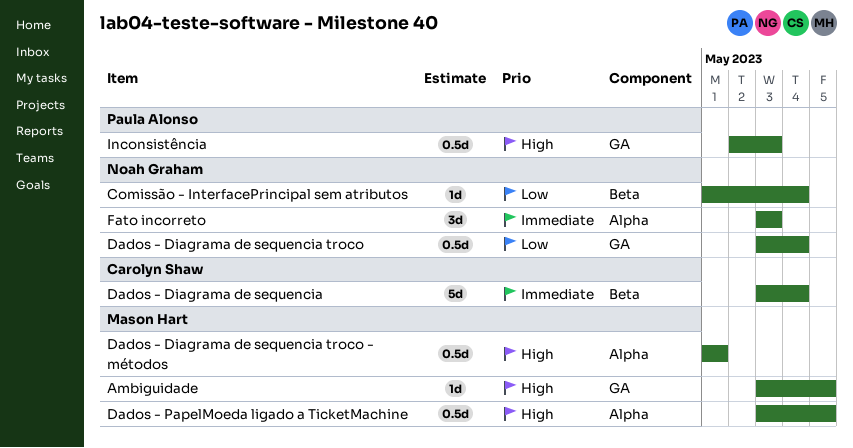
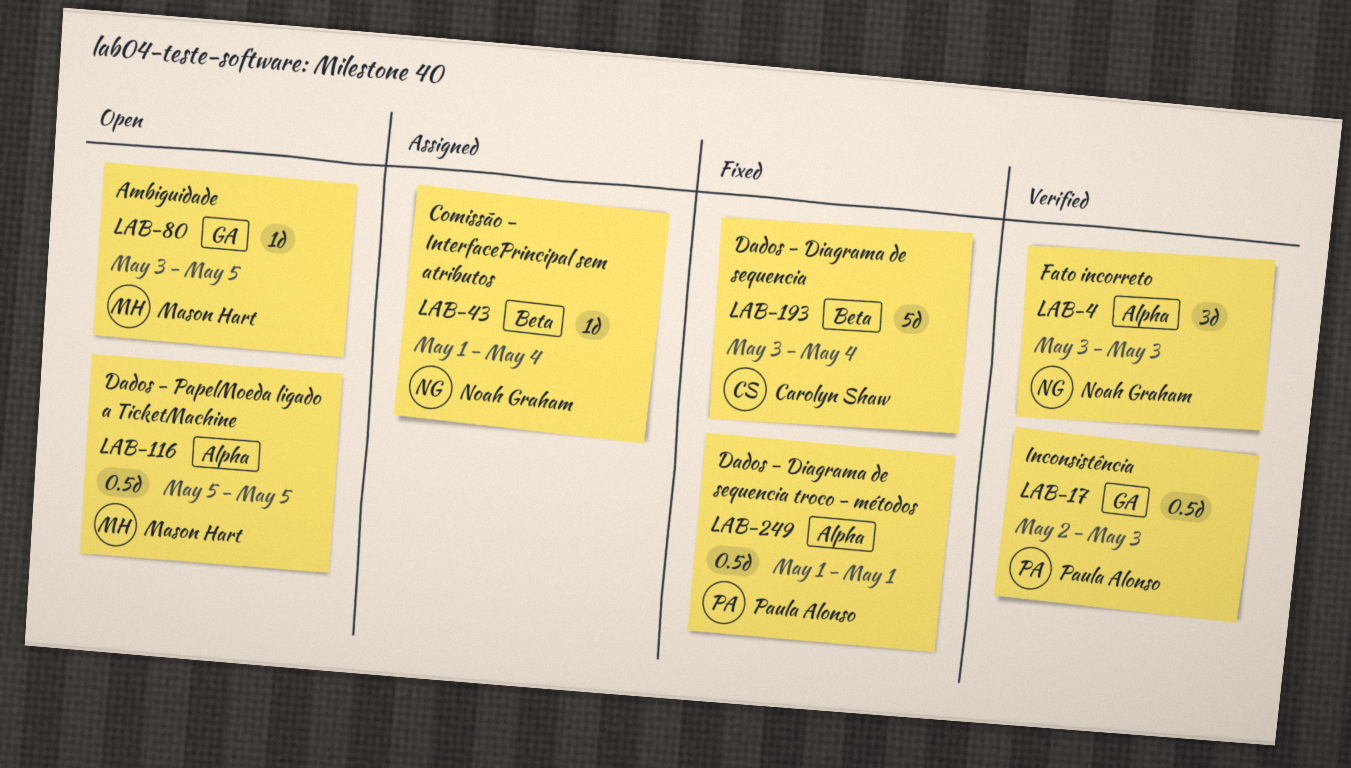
Dados - Diagrama de sequencia troco: present -> none
Dados - Diagrama de sequencia troco - métodos, owner: Mason Hart -> Paula Alonso
Dados - PapelMoeda ligado a TicketMachine, start: May 3 -> May 5

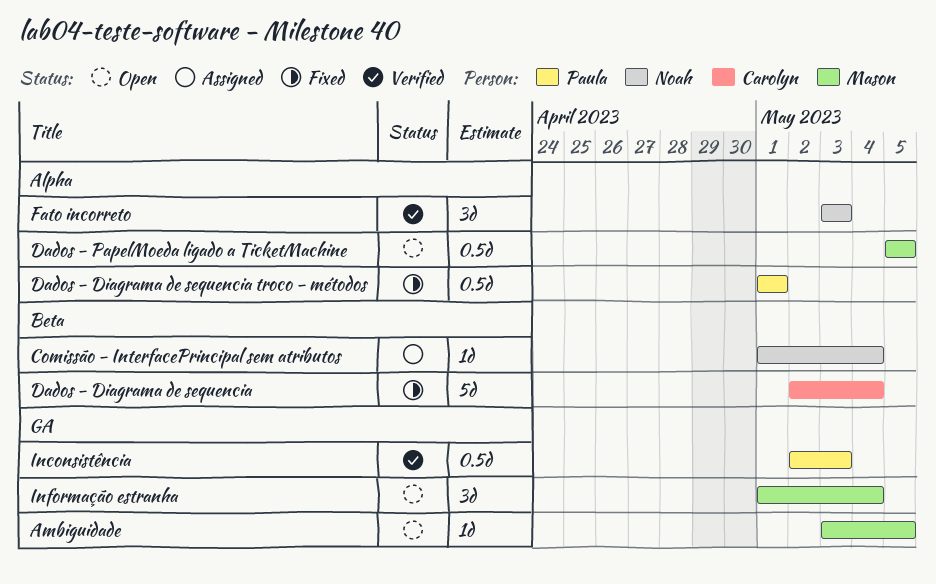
Dados - Diagrama de sequencia, start: May 3 -> May 2
Informação estranha: none -> present

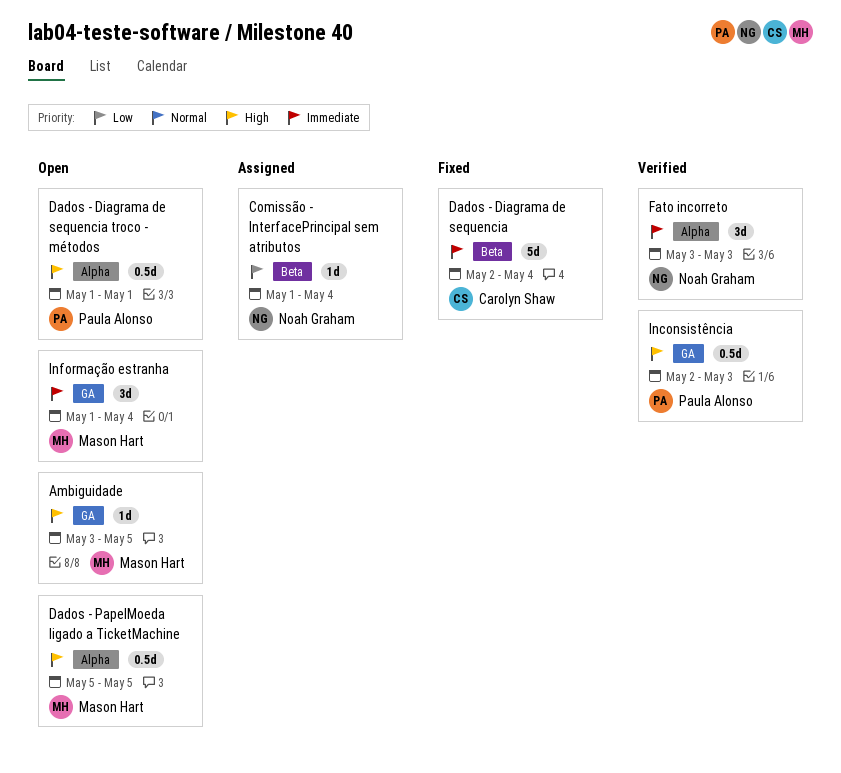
Dados - Diagrama de sequencia troco - métodos, status: Fixed -> Open

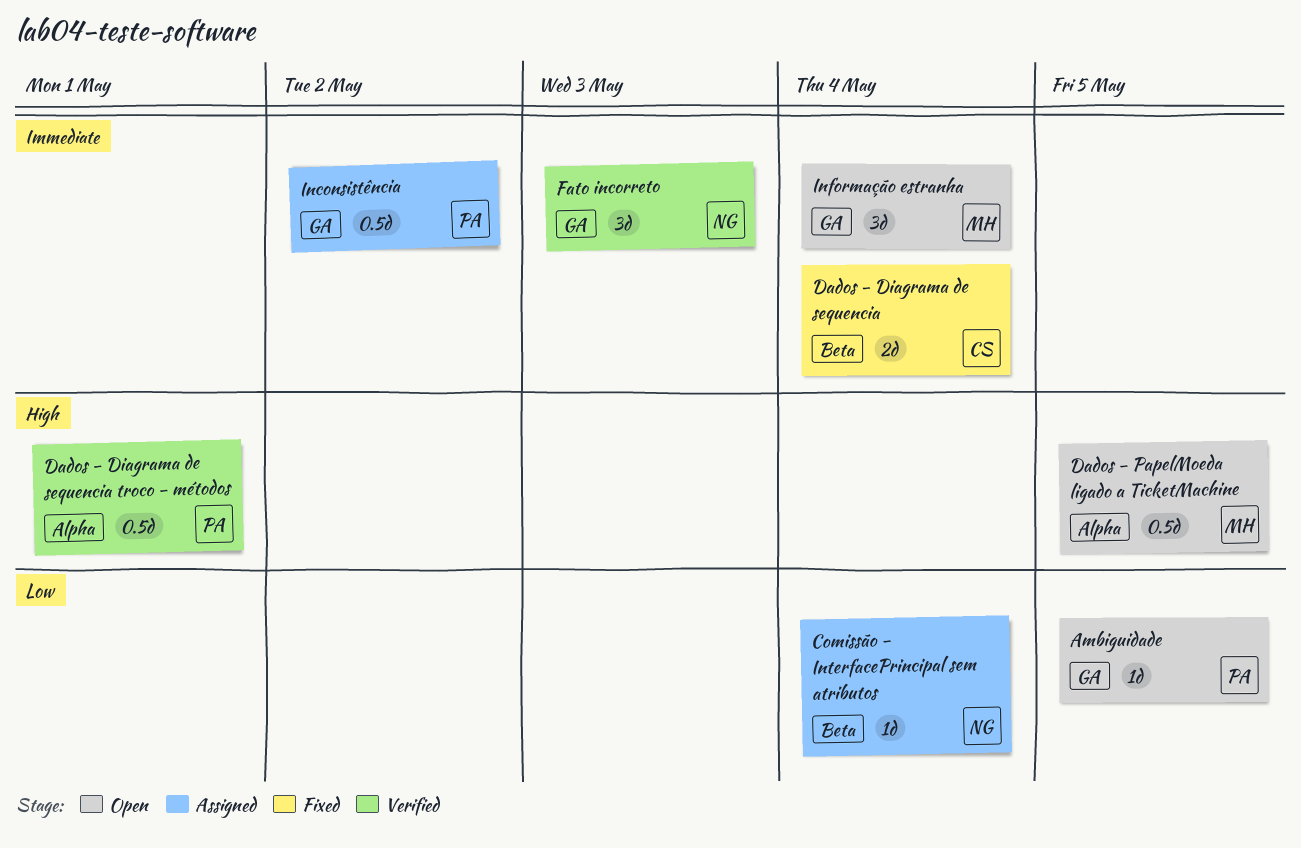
Ambiguidade, owner: Mason Hart -> Paula Alonso
Ambiguidade, priority: High -> Low
Dados - Diagrama de sequencia, estimate: 5d -> 2d
Dados - Diagrama de sequencia troco - métodos, status: Open -> Verified
Fato incorreto, label: Alpha -> GA
Inconsistência, status: Verified -> Assigned
Inconsistência, priority: High -> Immediate
Inconsistência, due: May 3 -> May 2

